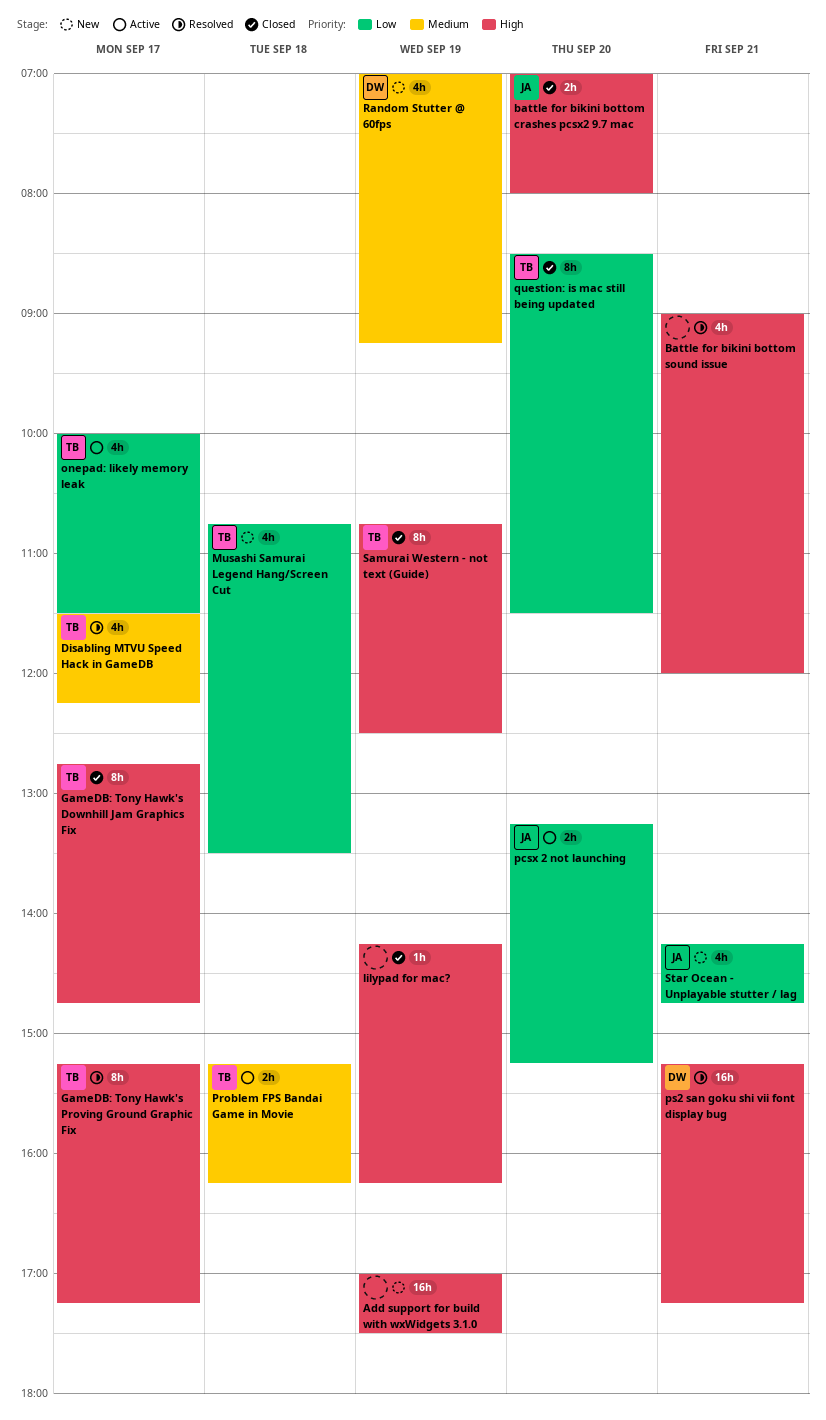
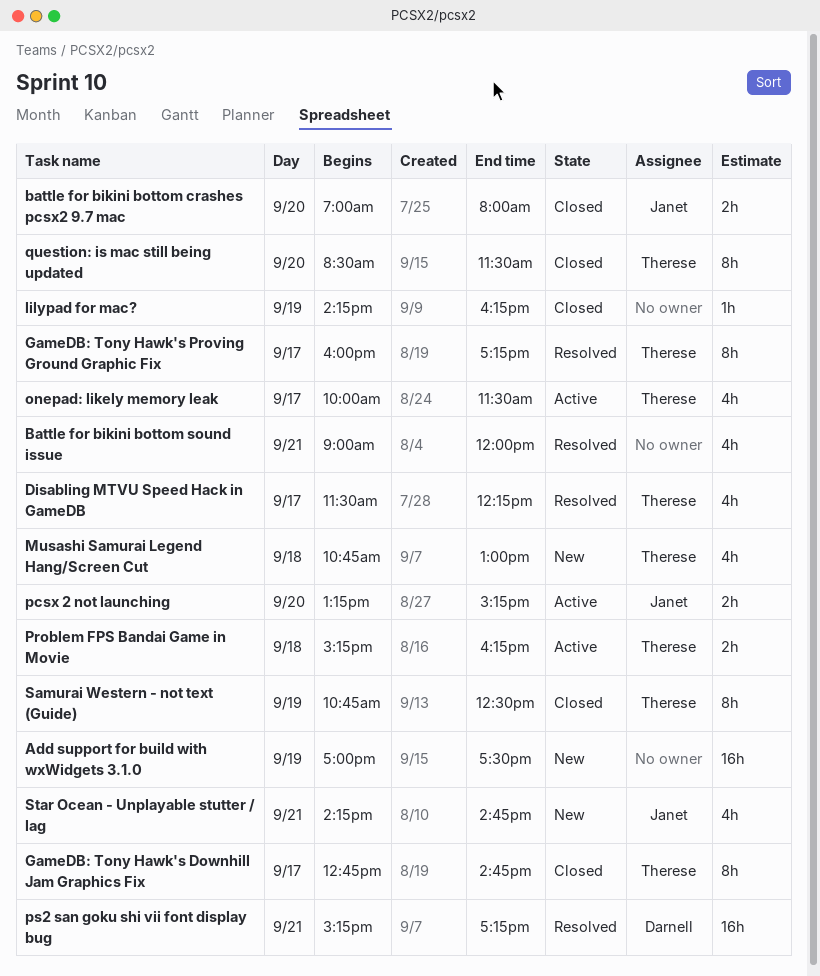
GameDB: Tony Hawk's Proving Ground Graphic Fix, begins: 15:15 -> 16:00
Musashi Samurai Legend Hang/Screen Cut, ends: 13:30 -> 13:00
Random Stutter @ 60fps: present -> none

